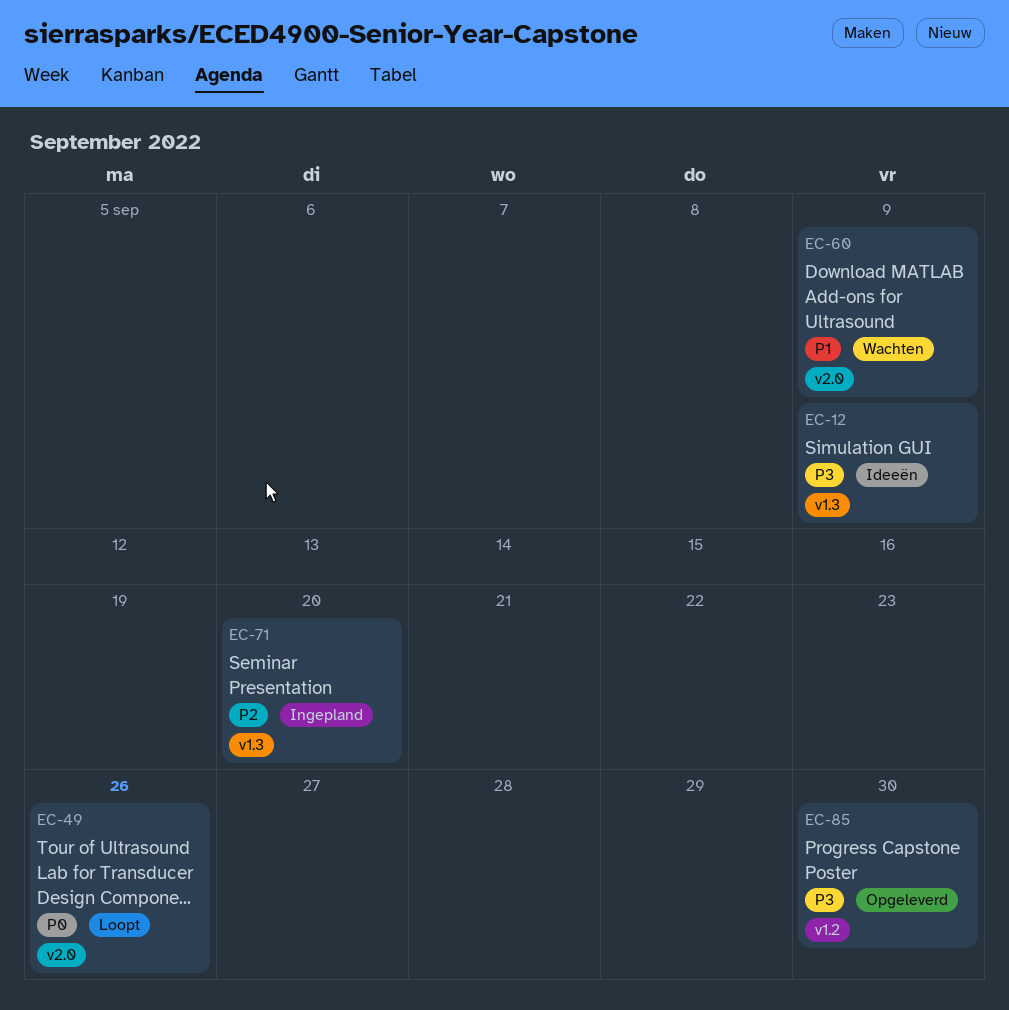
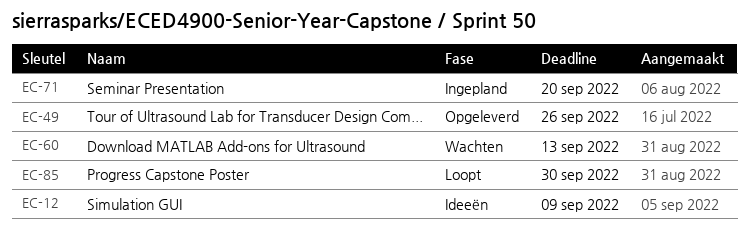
EC-49, status: Loopt -> Opgeleverd
EC-60, due: Sep 9 -> Sep 13
EC-85, status: Opgeleverd -> Loopt

